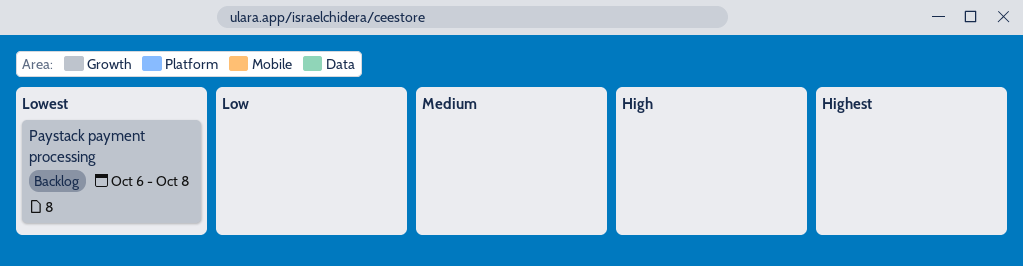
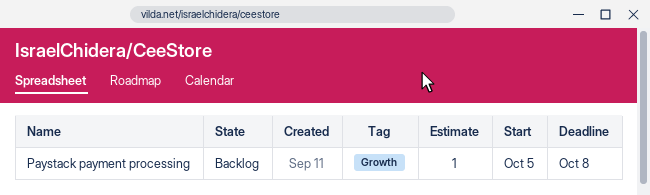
Paystack payment processing, start: Oct 6 -> Oct 5

